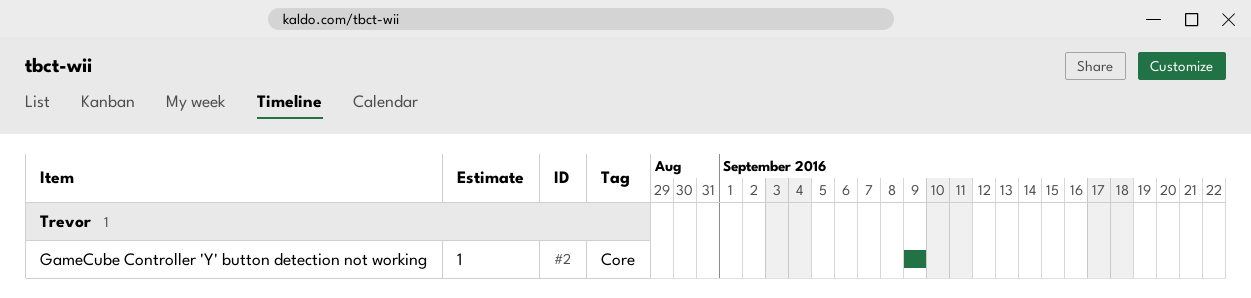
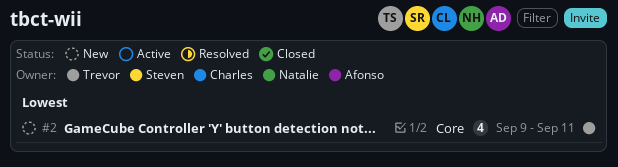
#2, estimate: 1 -> 4
#2, due: Sep 9 -> Sep 11

